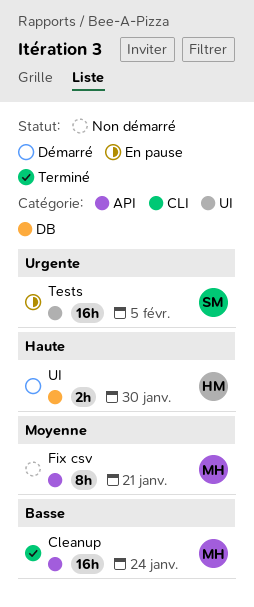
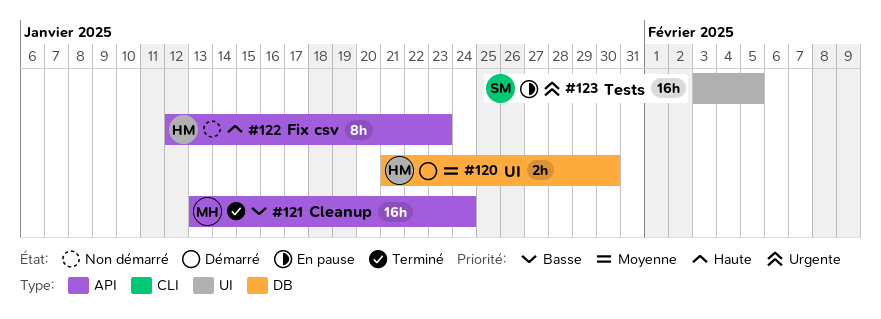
Fix csv, owner: MH -> HM
Fix csv, priority: Moyenne -> Haute
Fix csv, due: Jan 21 -> Jan 23
UI, priority: Haute -> Moyenne

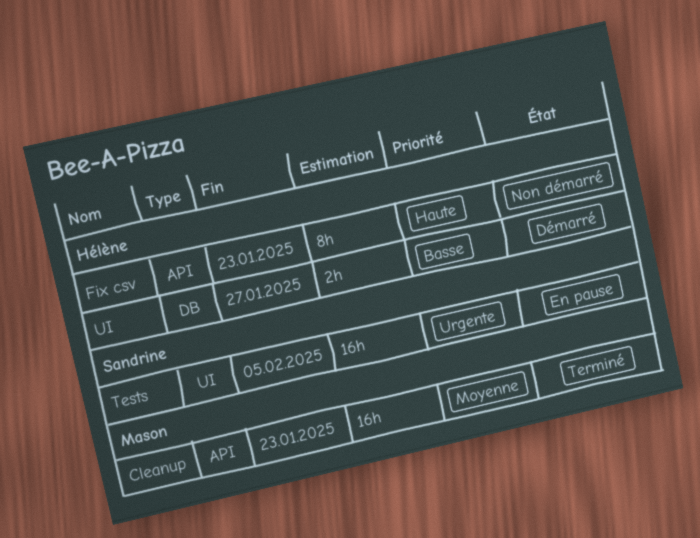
Cleanup, priority: Basse -> Moyenne
Cleanup, due: Jan 24 -> Jan 23
UI, priority: Moyenne -> Basse
UI, due: Jan 30 -> Jan 27

